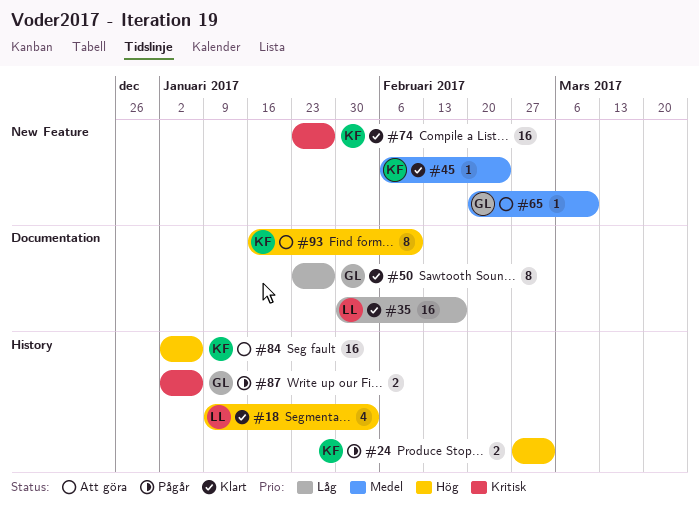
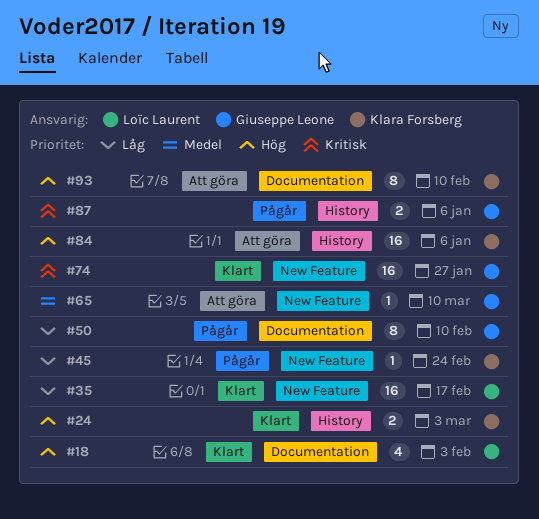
#18, label: History -> Documentation
#24, status: Pågår -> Klart
#35, label: Documentation -> New Feature
#45, status: Klart -> Pågår
#45, priority: Medel -> Låg
#50, status: Klart -> Pågår
#50, due: Jan 27 -> Feb 10
#74, owner: Klara Forsberg -> Giuseppe Leone

